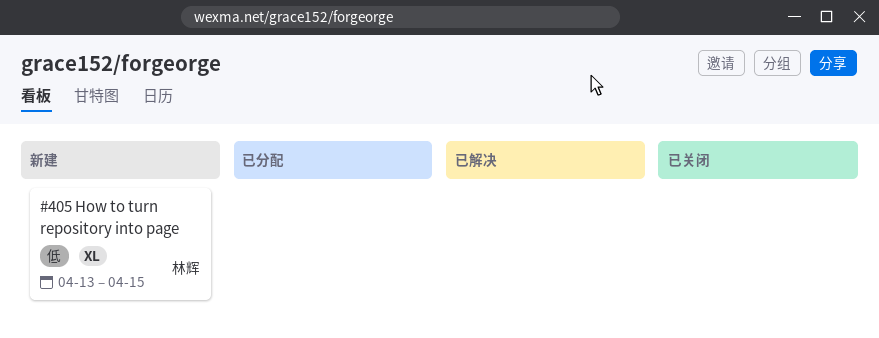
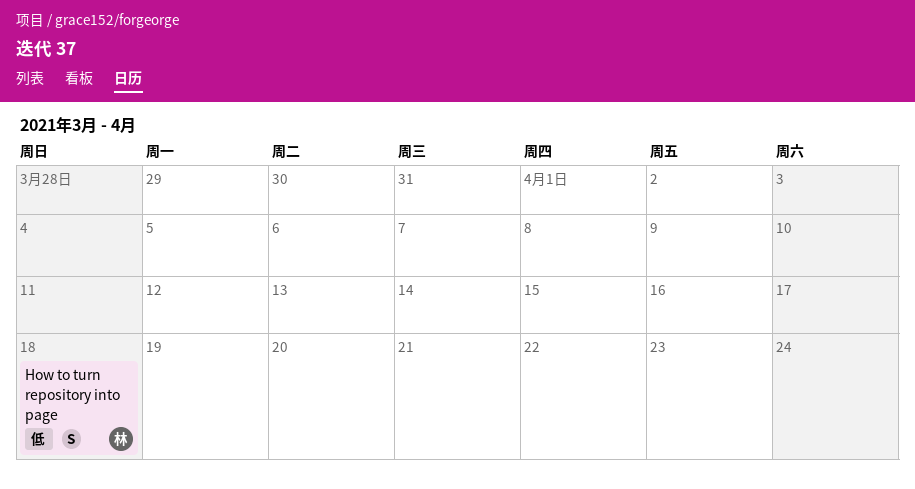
How to turn repository into page, estimate: XL -> S
How to turn repository into page, due: Apr 15 -> Apr 18

